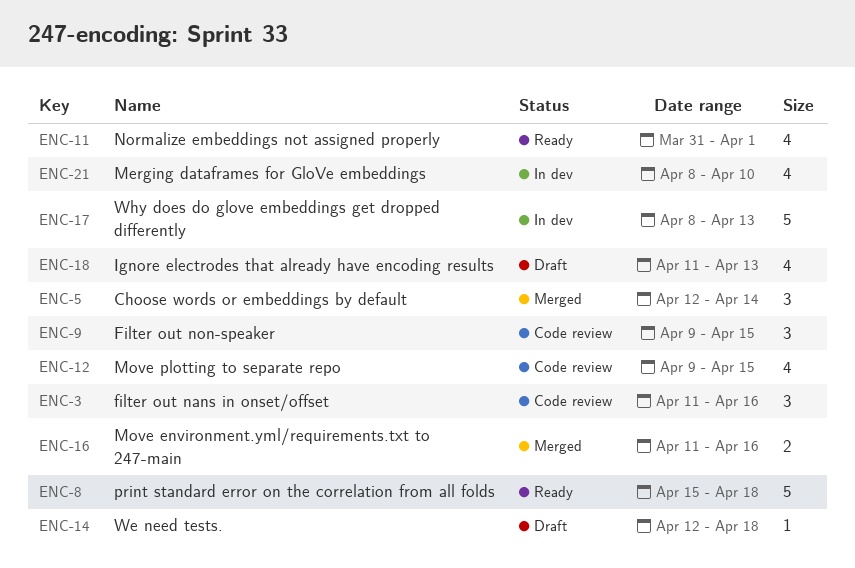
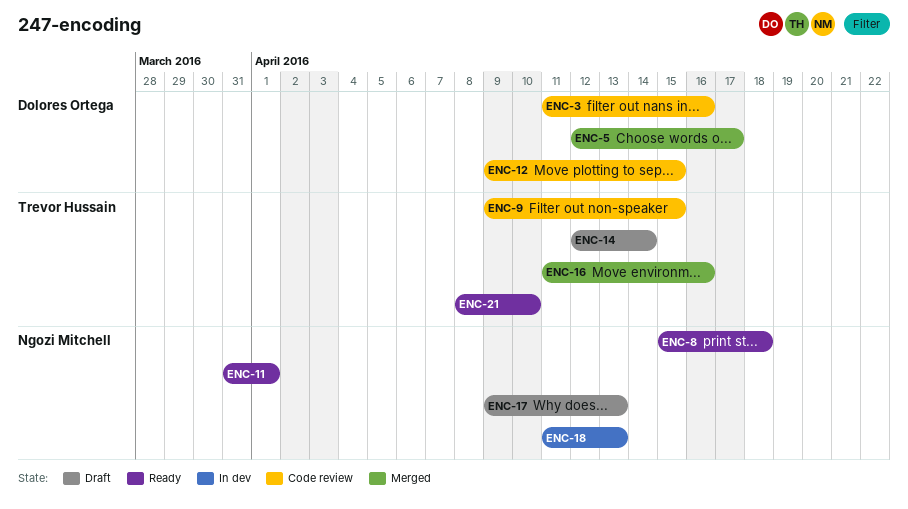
ENC-5, due: Apr 14 -> Apr 17
ENC-14, due: Apr 18 -> Apr 14
ENC-17, status: In dev -> Draft
ENC-17, start: Apr 8 -> Apr 9
ENC-18, status: Draft -> In dev
ENC-21, status: In dev -> Ready

